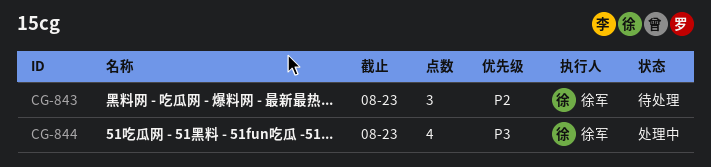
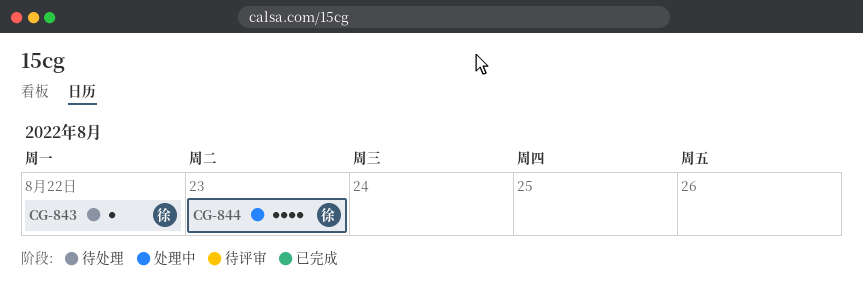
CG-843, estimate: 3 -> 1
CG-843, due: Aug 23 -> Aug 22

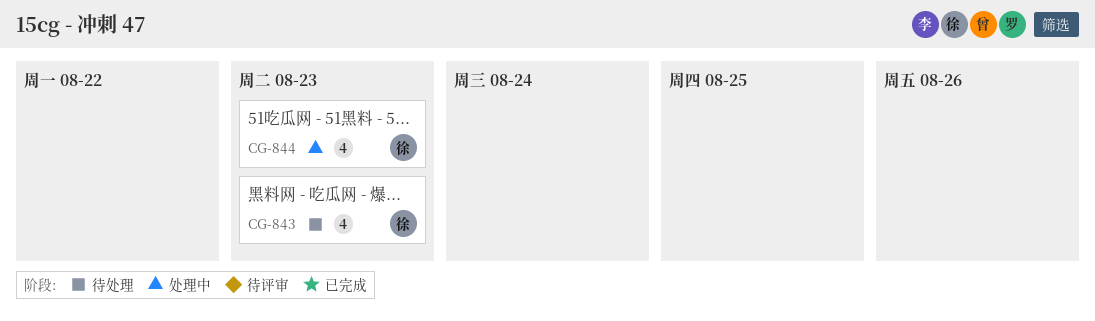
CG-843, estimate: 1 -> 4
CG-843, due: Aug 22 -> Aug 23

